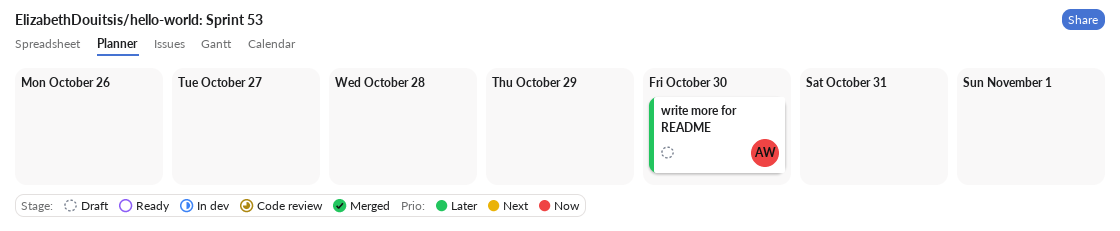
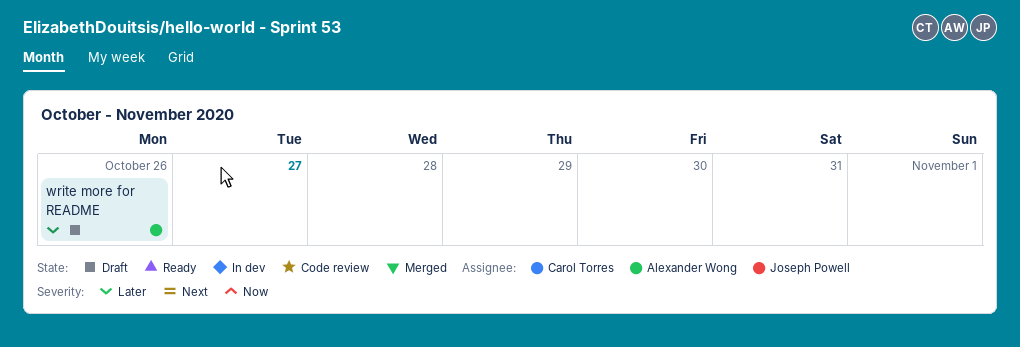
write more for README, due: Oct 30 -> Oct 26

